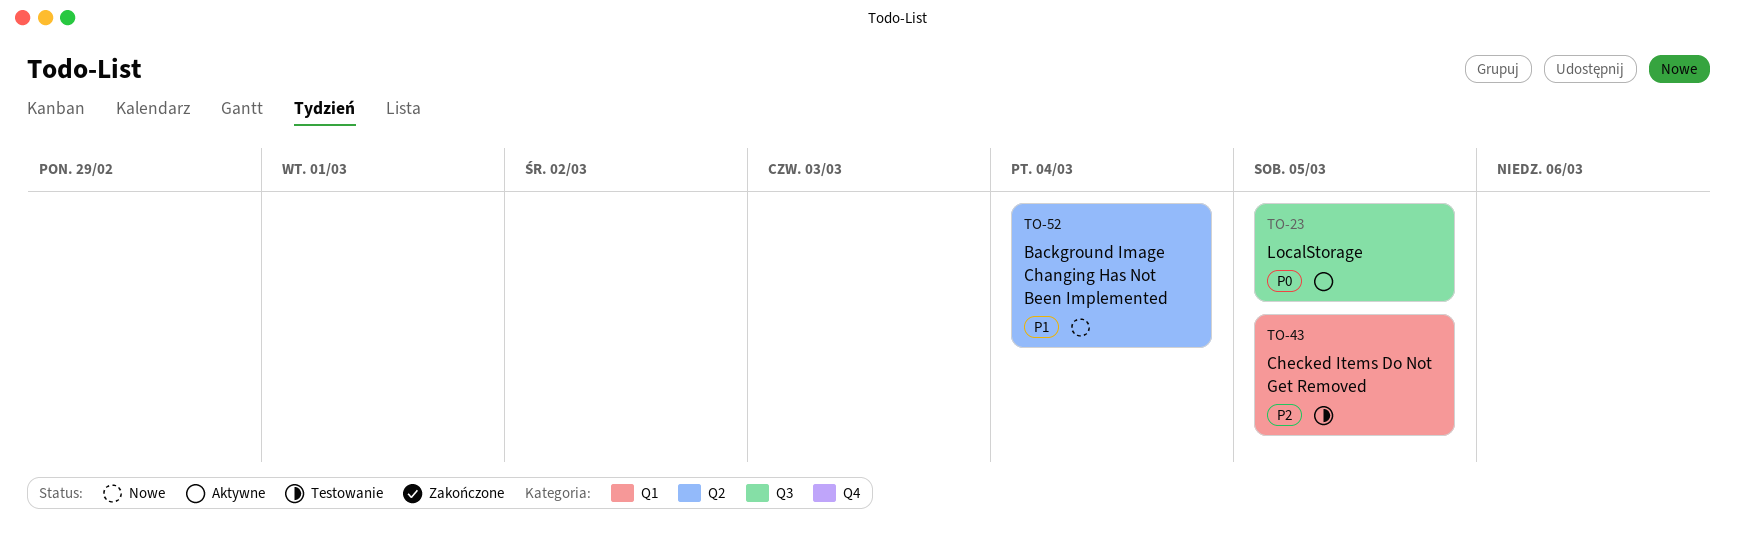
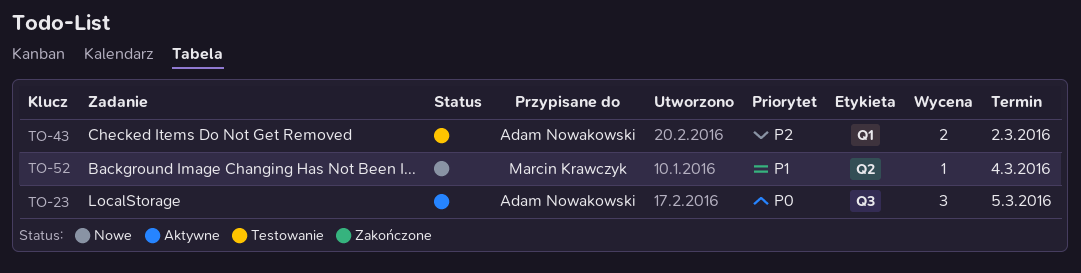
TO-43, due: Mar 5 -> Mar 2

